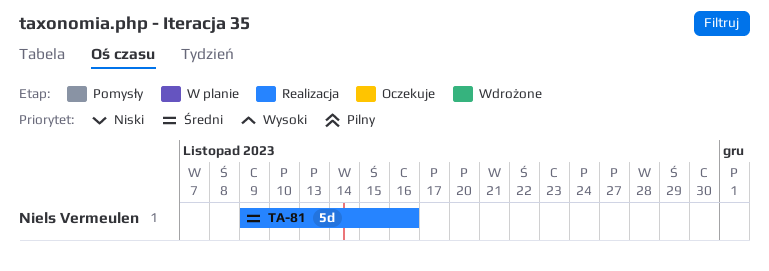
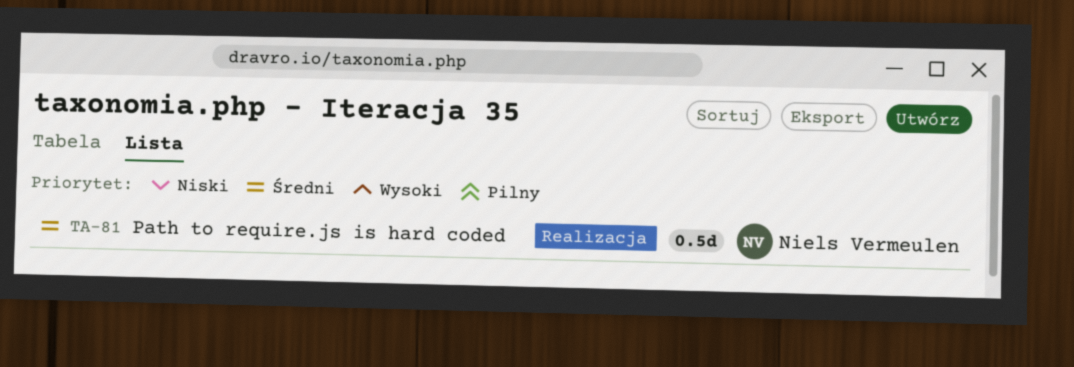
TA-81, estimate: 5d -> 0.5d

